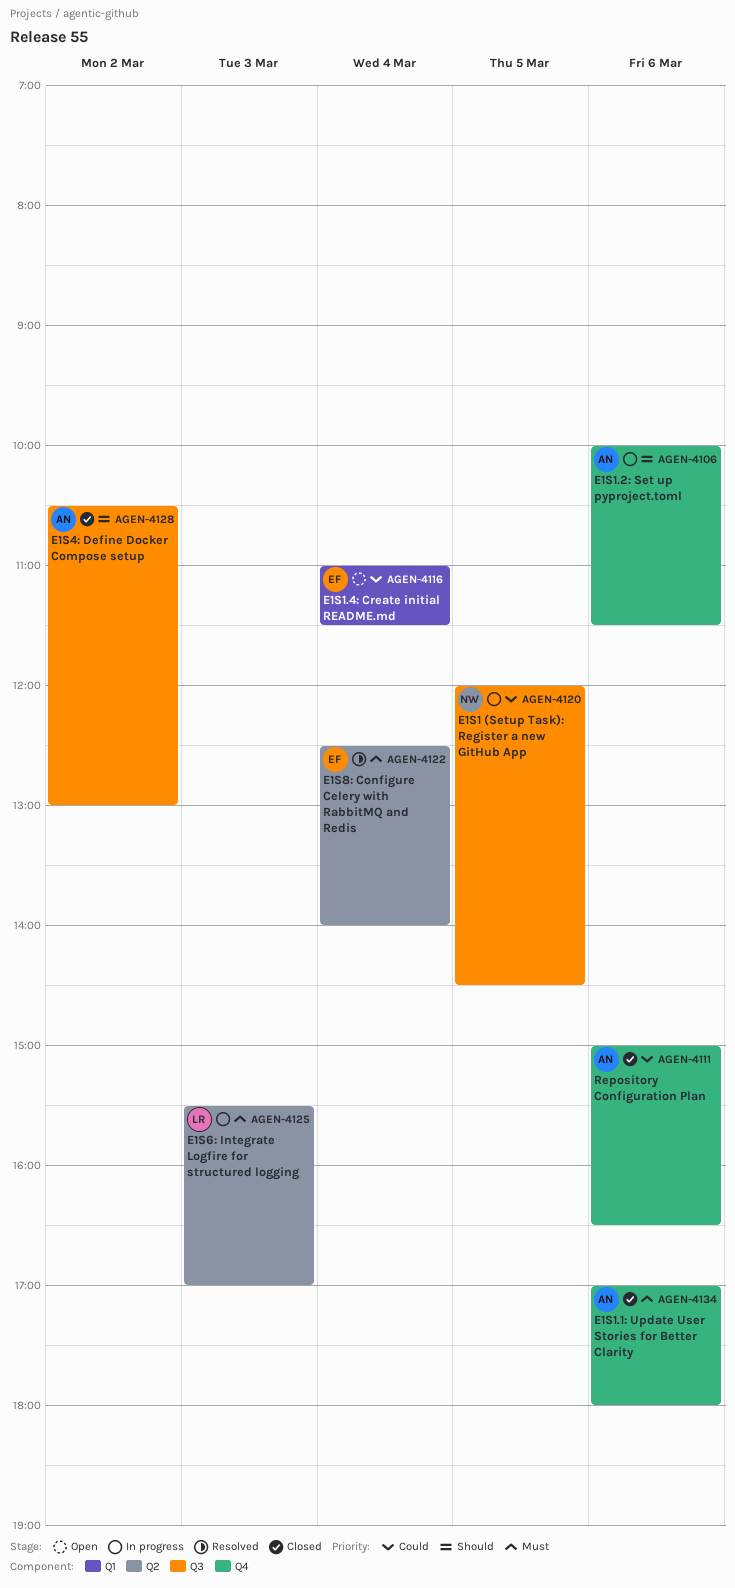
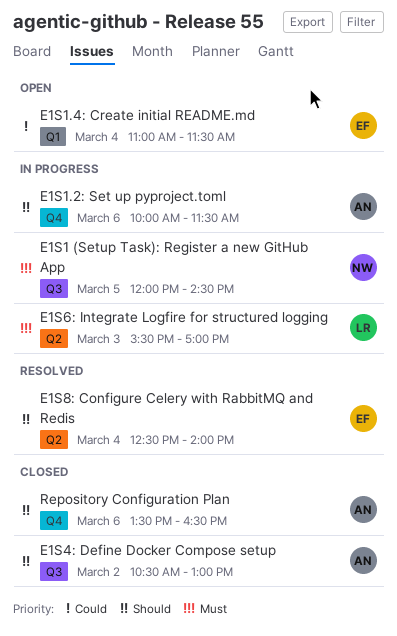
E1S1 (Setup Task): Register a new GitHub App, priority: Could -> Must
E1S1.1: Update User Stories for Better Clarity: present -> none
E1S8: Configure Celery with RabbitMQ and Redis, priority: Must -> Should
Repository Configuration Plan, priority: Could -> Should
Repository Configuration Plan, begins: 15:00 -> 13:30

